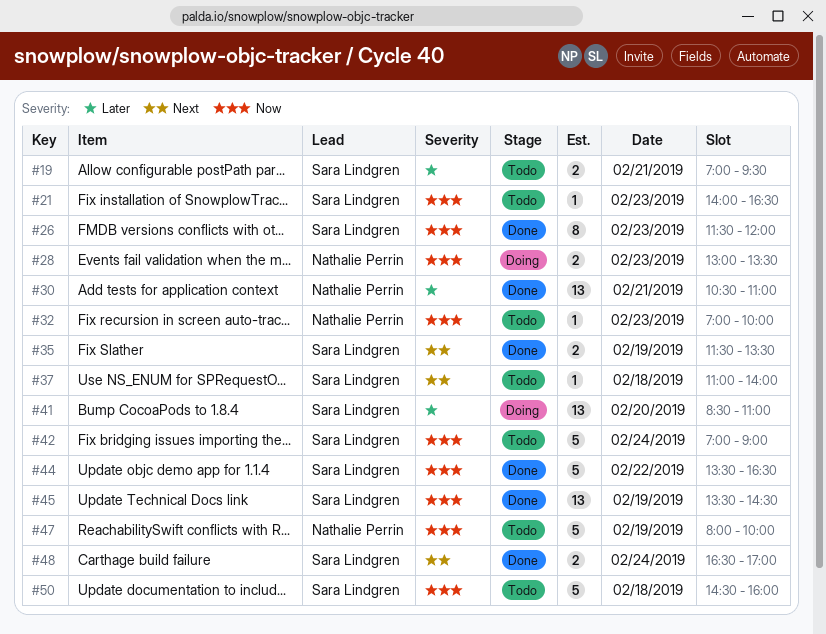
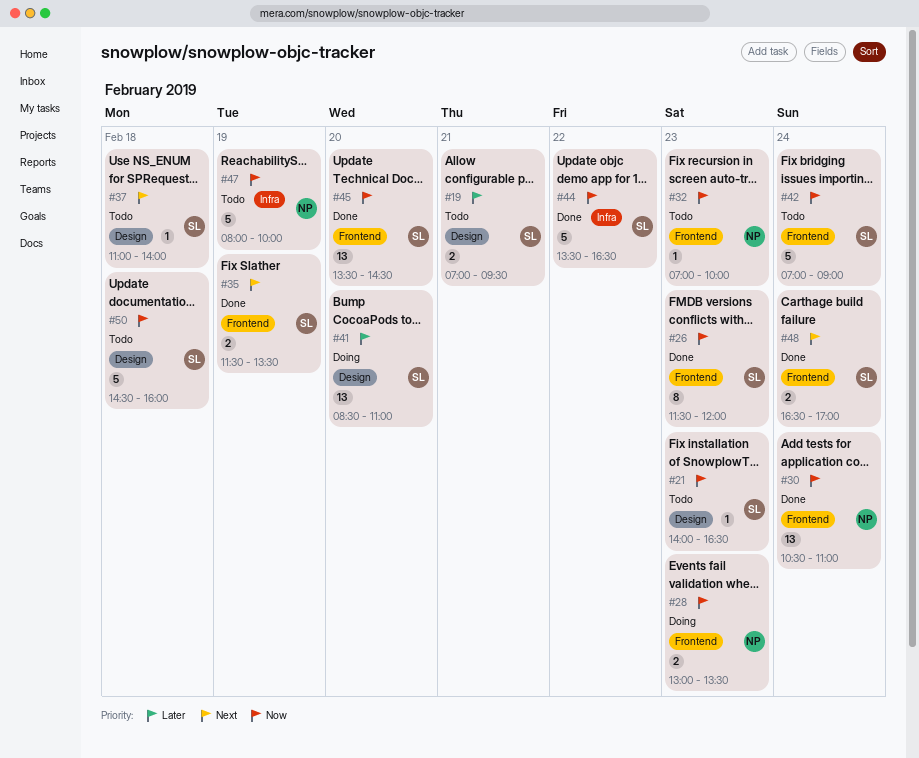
#30, priority: Later -> Now
#30, day: Feb 21 -> Feb 24
#45, day: Feb 19 -> Feb 20

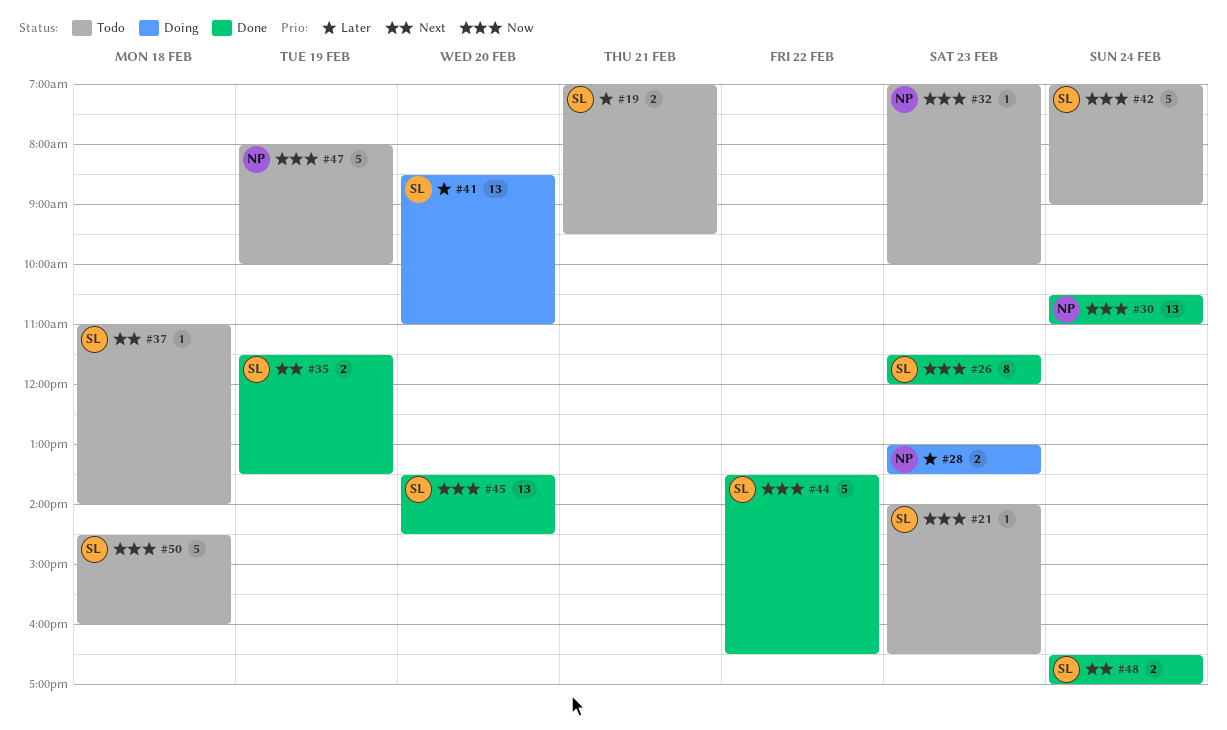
#28, priority: Now -> Later

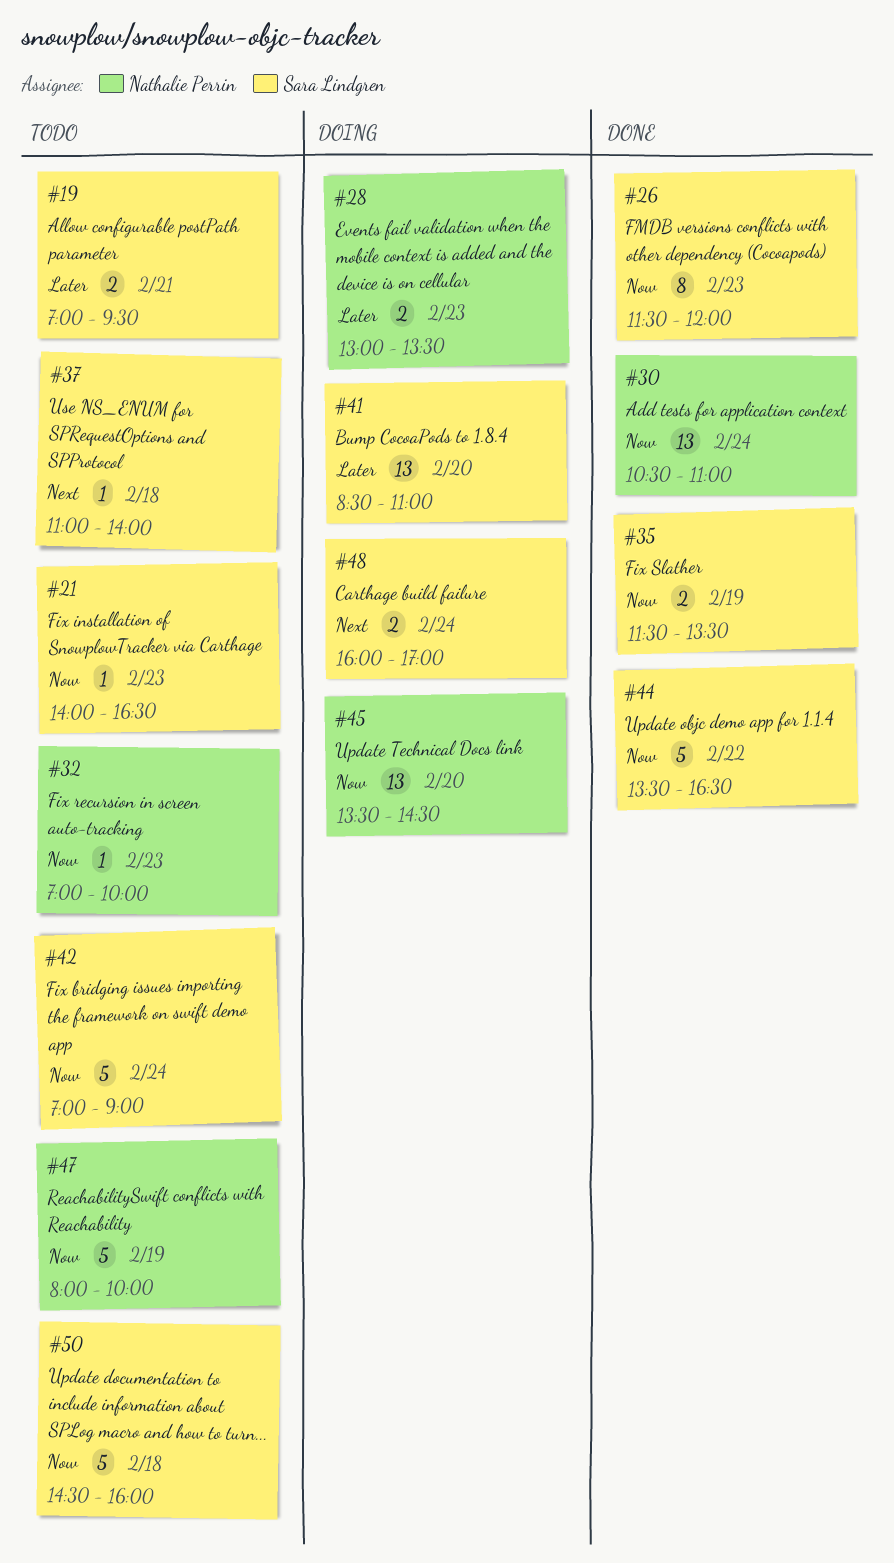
#35, priority: Next -> Now
#45, status: Done -> Doing
#45, owner: Sara Lindgren -> Nathalie Perrin
#48, status: Done -> Doing
#48, begins: 16:30 -> 16:00

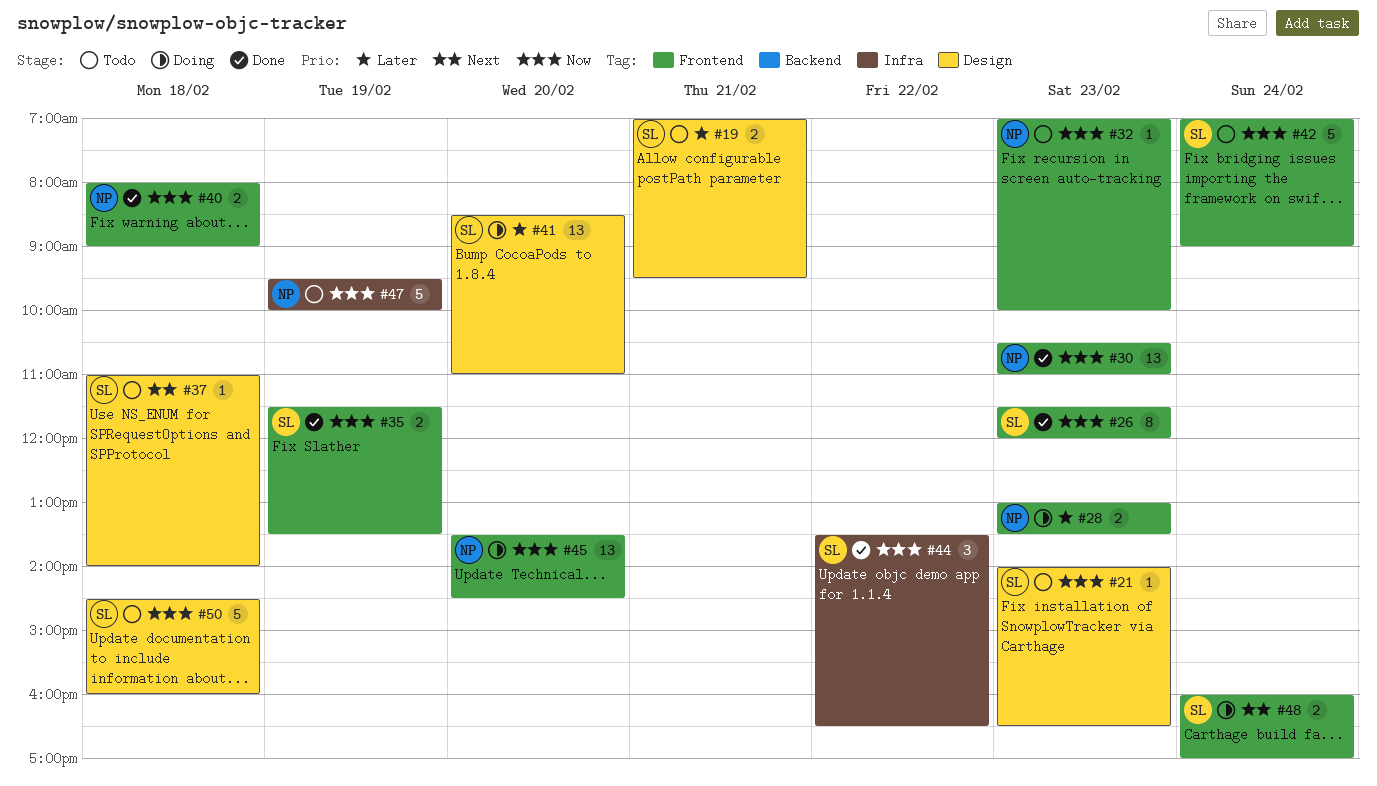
#30, day: Feb 24 -> Feb 23
#40: none -> present
#44, estimate: 5 -> 3
#47, begins: 08:00 -> 09:30

